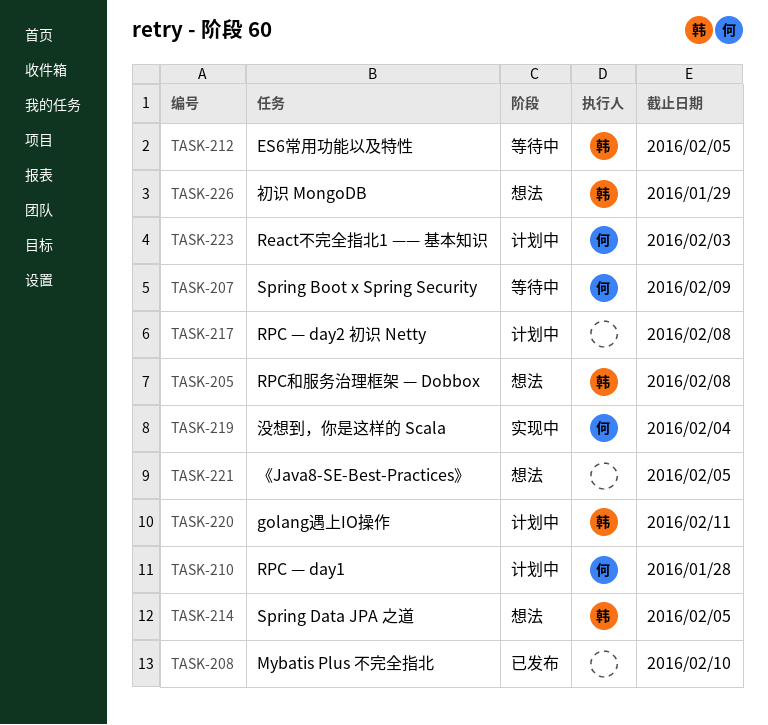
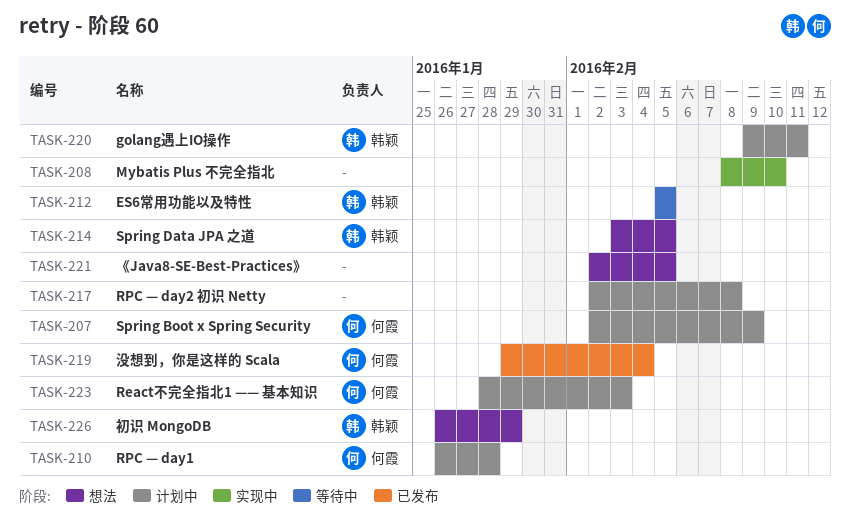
TASK-205: present -> none
TASK-207, status: 等待中 -> 计划中
TASK-208, status: 已发布 -> 实现中
TASK-219, status: 实现中 -> 已发布

